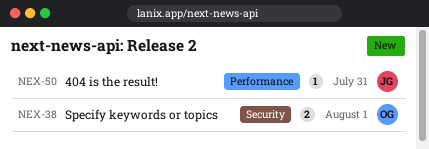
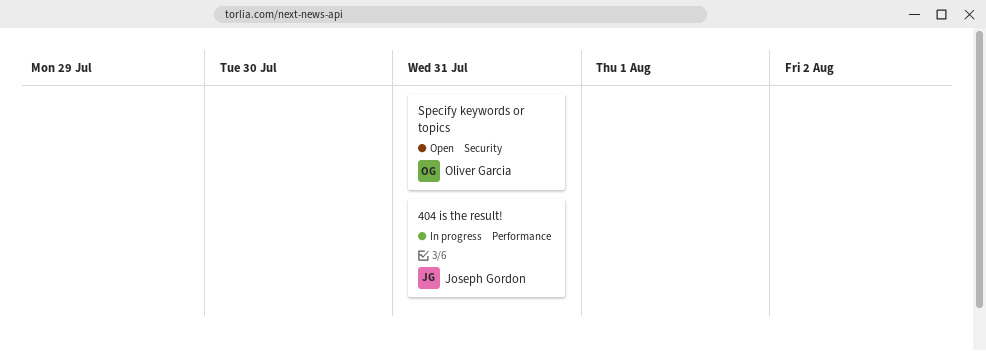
Specify keywords or topics, due: Aug 1 -> Jul 31

